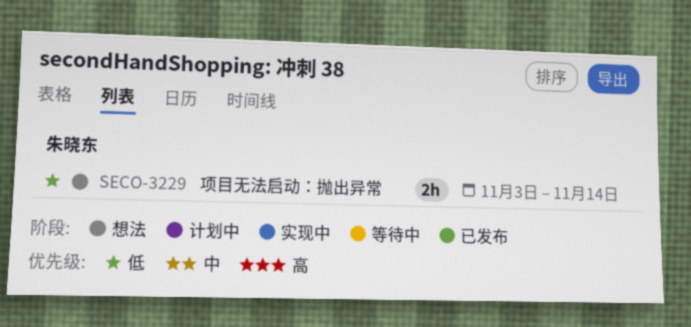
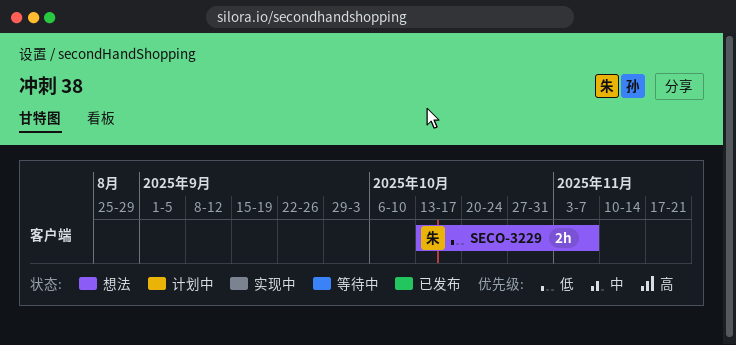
SECO-3229, start: Nov 3 -> Oct 13
SECO-3229, due: Nov 14 -> Nov 7

